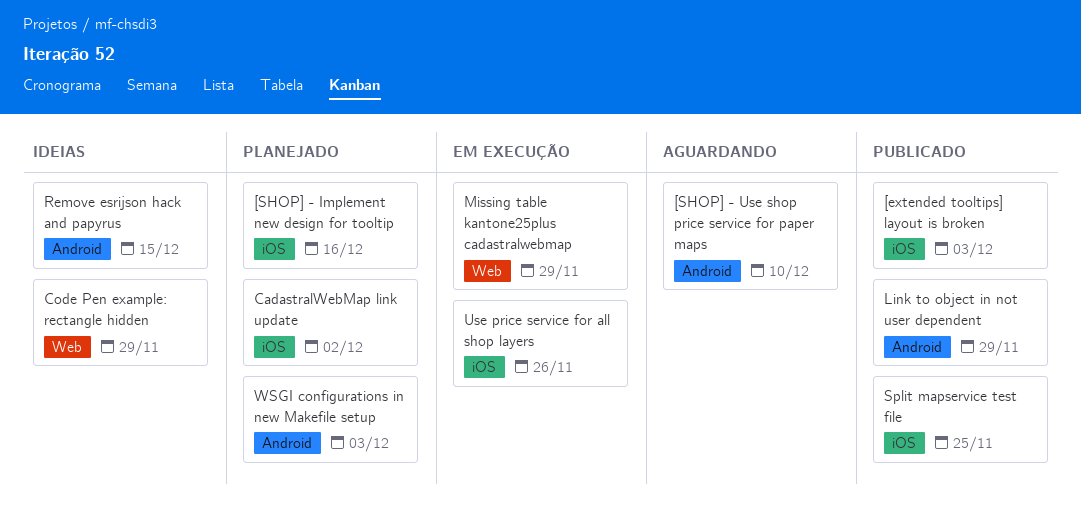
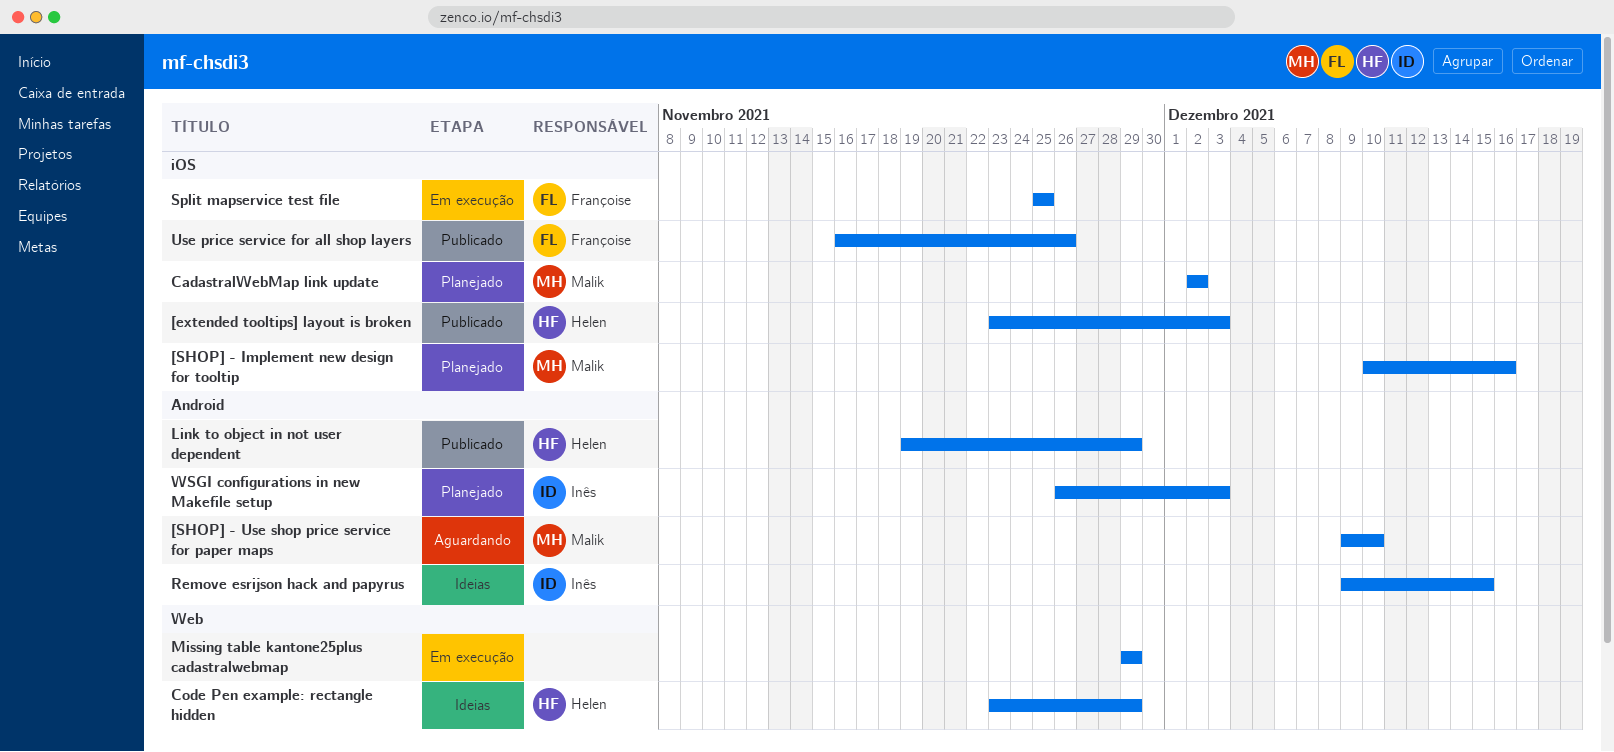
Split mapservice test file, status: Publicado -> Em execução
Use price service for all shop layers, status: Em execução -> Publicado

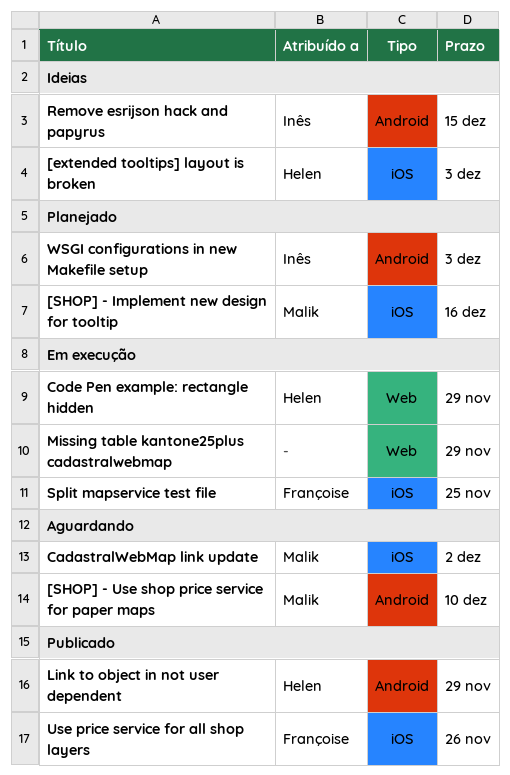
[extended tooltips] layout is broken, status: Publicado -> Ideias
CadastralWebMap link update, status: Planejado -> Aguardando
Code Pen example: rectangle hidden, status: Ideias -> Em execução

